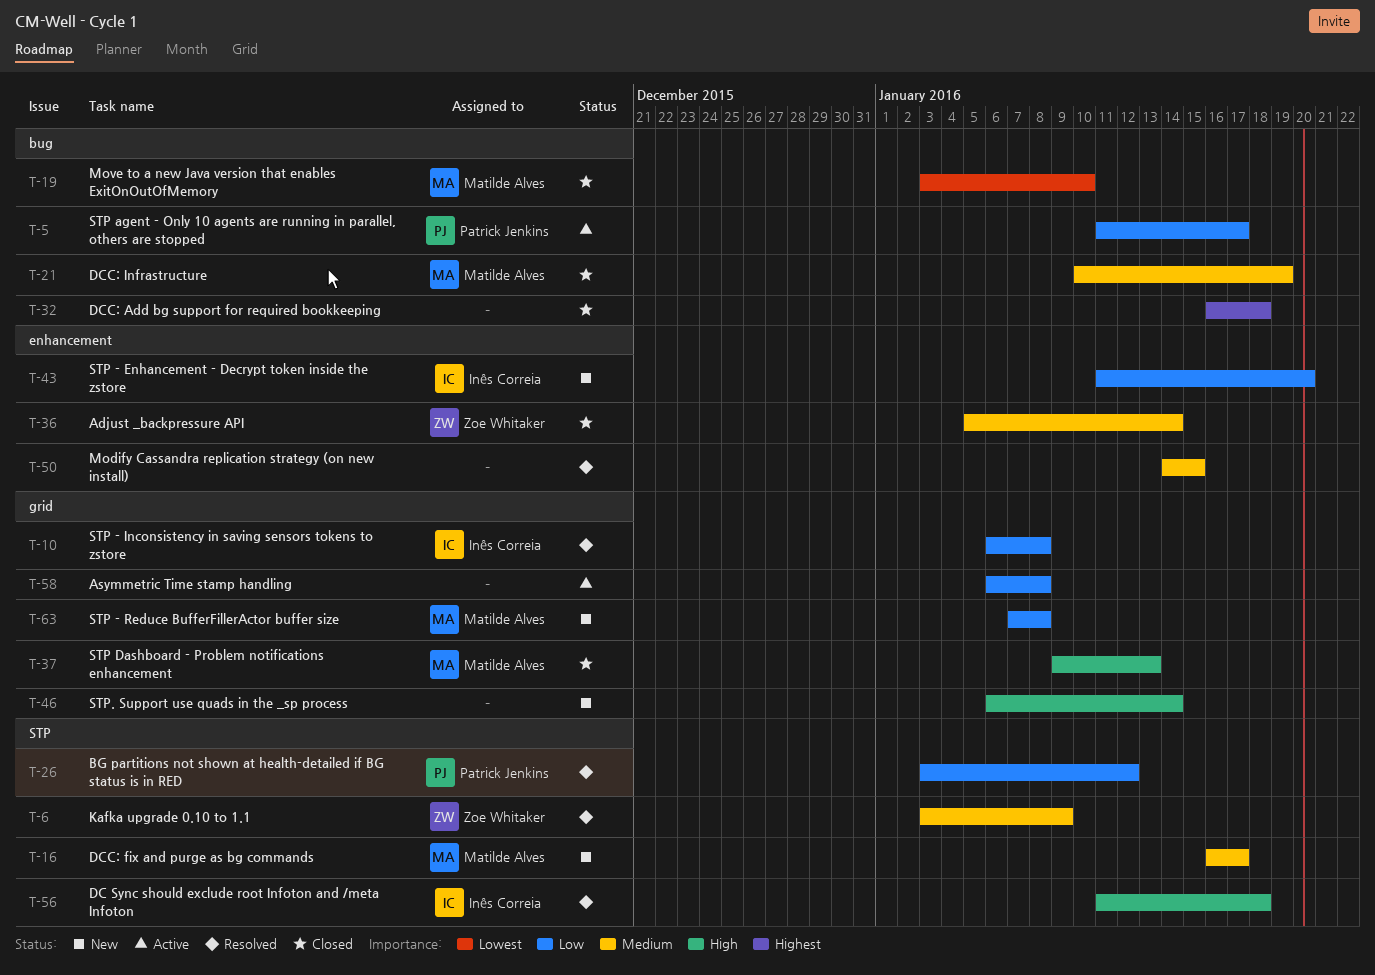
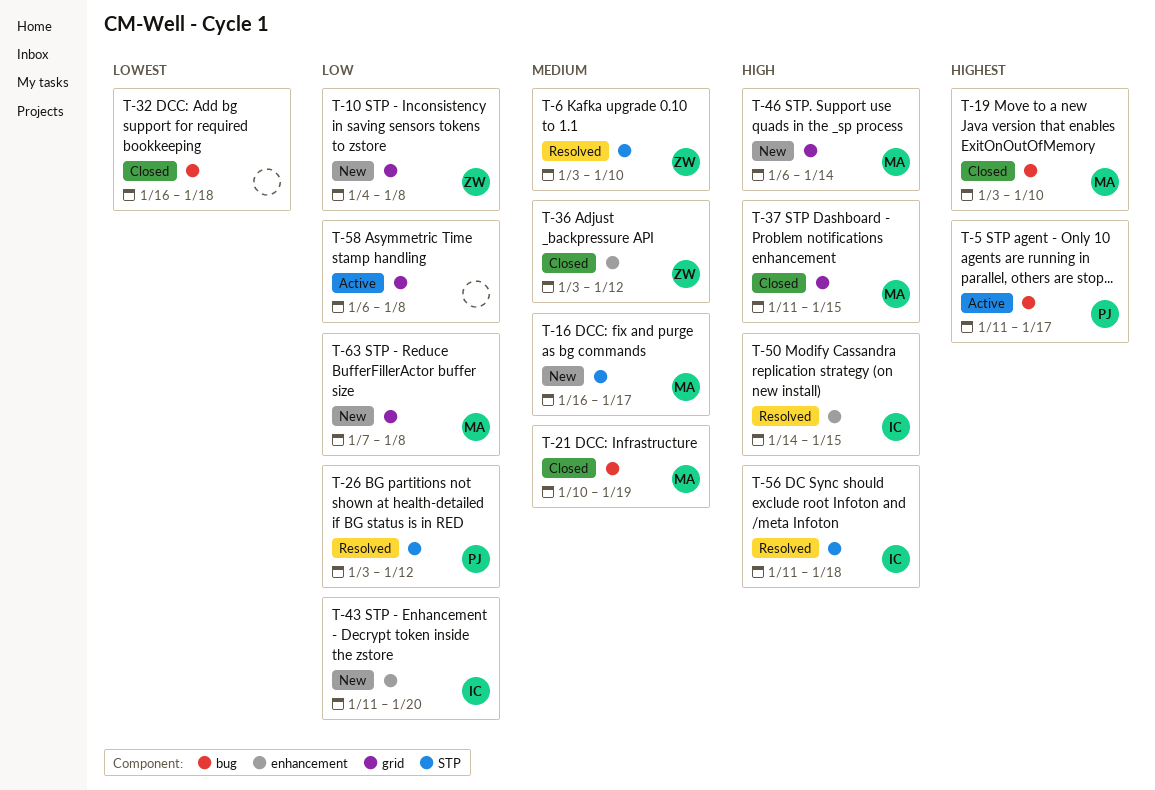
T-5, priority: Low -> Highest
T-6, due: Jan 9 -> Jan 10
T-10, status: Resolved -> New
T-10, owner: Inês Correia -> Zoe Whitaker
T-10, start: Jan 6 -> Jan 4
T-19, priority: Lowest -> Highest
T-32, priority: Highest -> Lowest
T-36, start: Jan 5 -> Jan 3
T-36, due: Jan 14 -> Jan 12
T-37, start: Jan 9 -> Jan 11
T-37, due: Jan 13 -> Jan 15
T-46, owner: none -> Matilde Alves
T-50, owner: none -> Inês Correia
T-50, priority: Medium -> High

